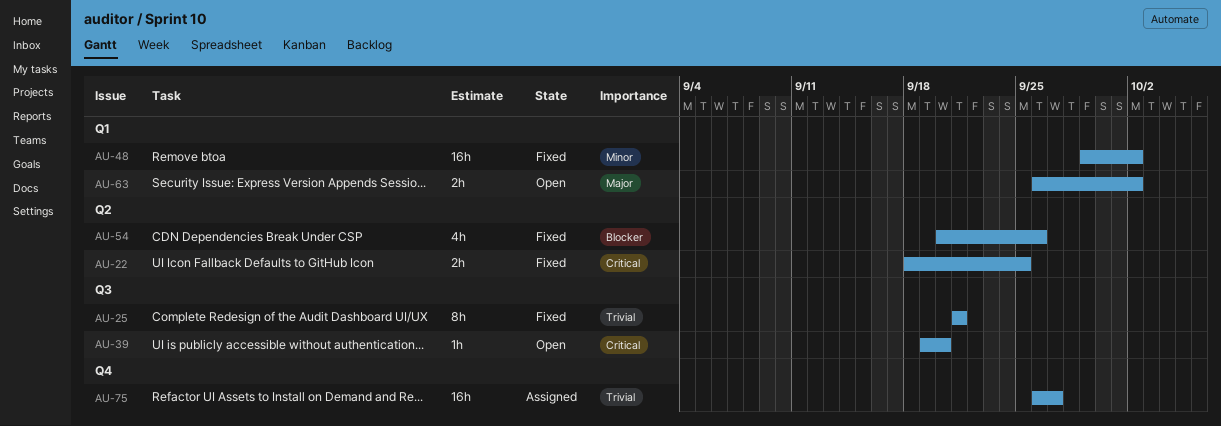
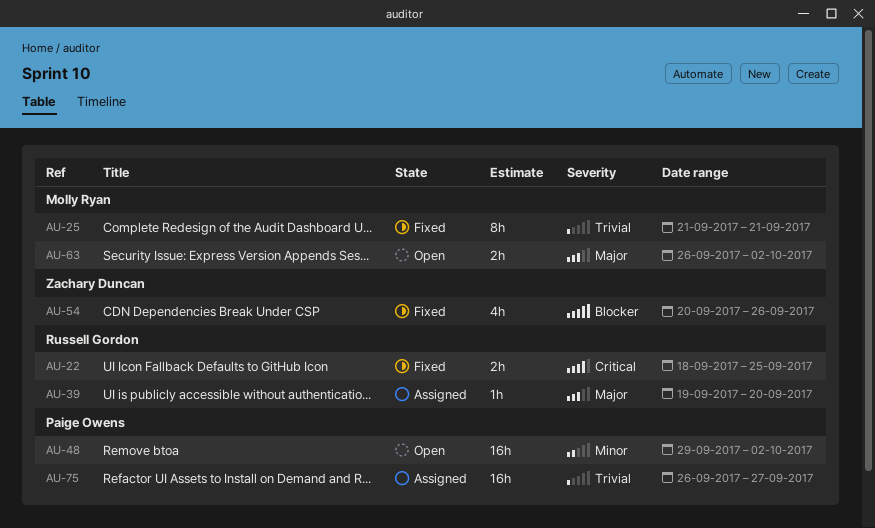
AU-39, status: Open -> Assigned
AU-39, priority: Critical -> Major
AU-48, status: Fixed -> Open

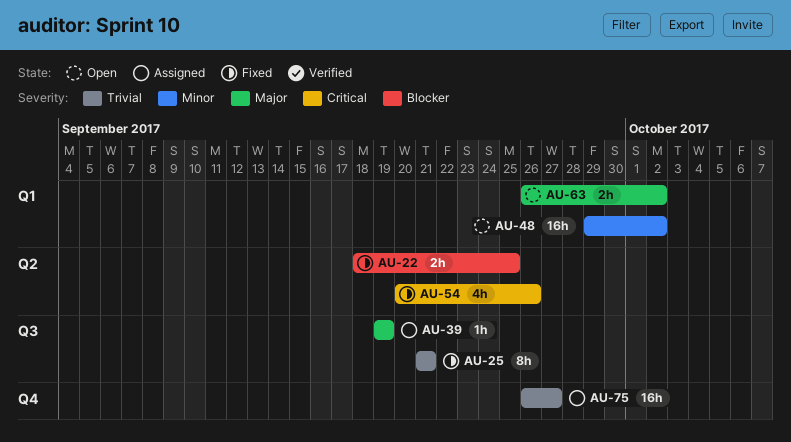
AU-22, priority: Critical -> Blocker
AU-39, due: Sep 20 -> Sep 19
AU-54, priority: Blocker -> Critical

